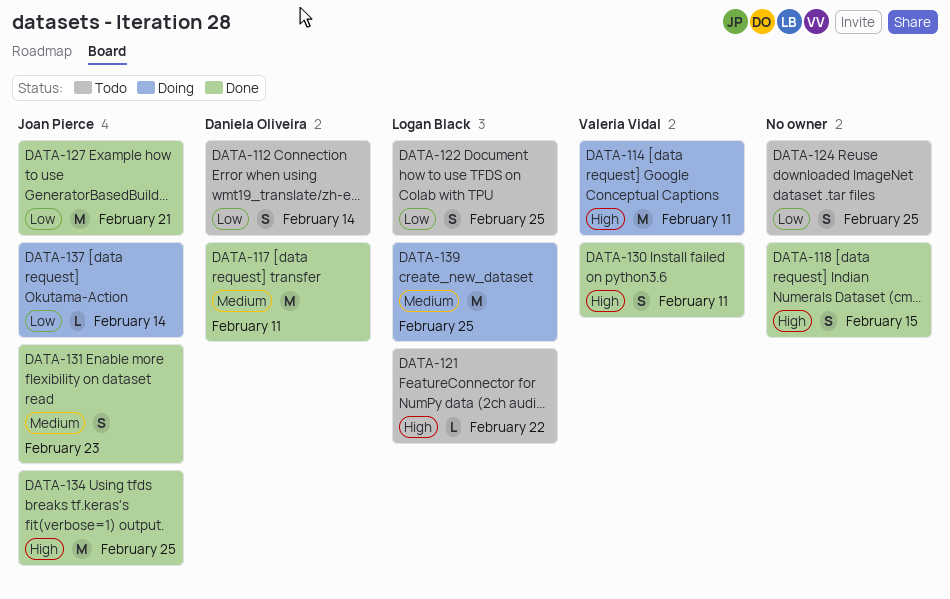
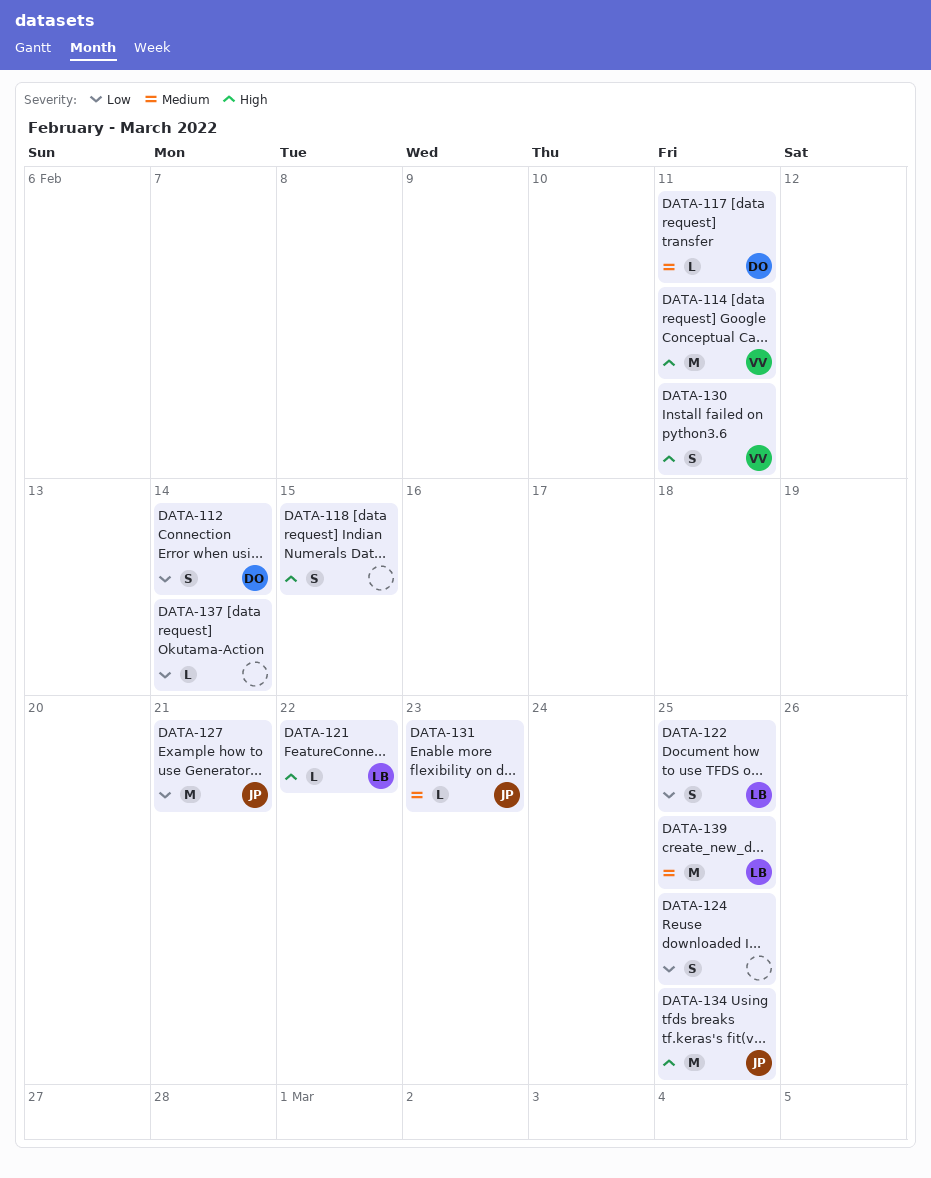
DATA-117, estimate: M -> L
DATA-131, estimate: S -> L
DATA-137, owner: Joan Pierce -> none

